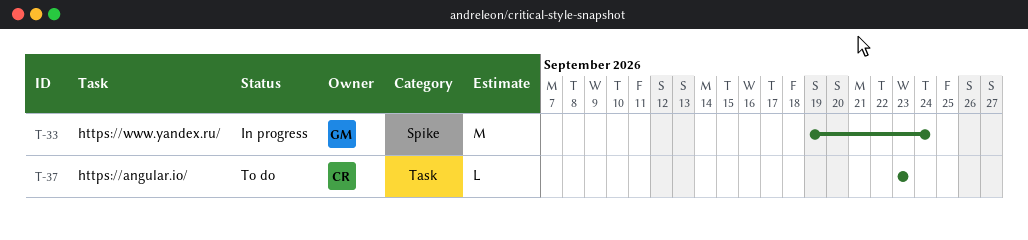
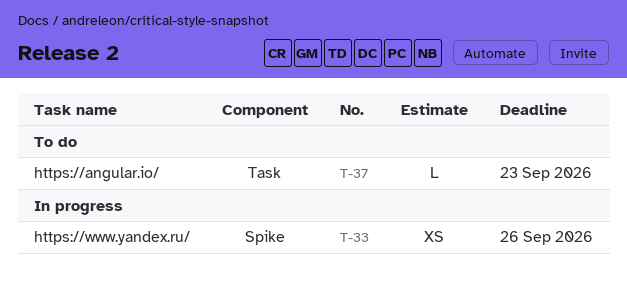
T-33, estimate: M -> XS
T-33, due: Sep 24 -> Sep 26

